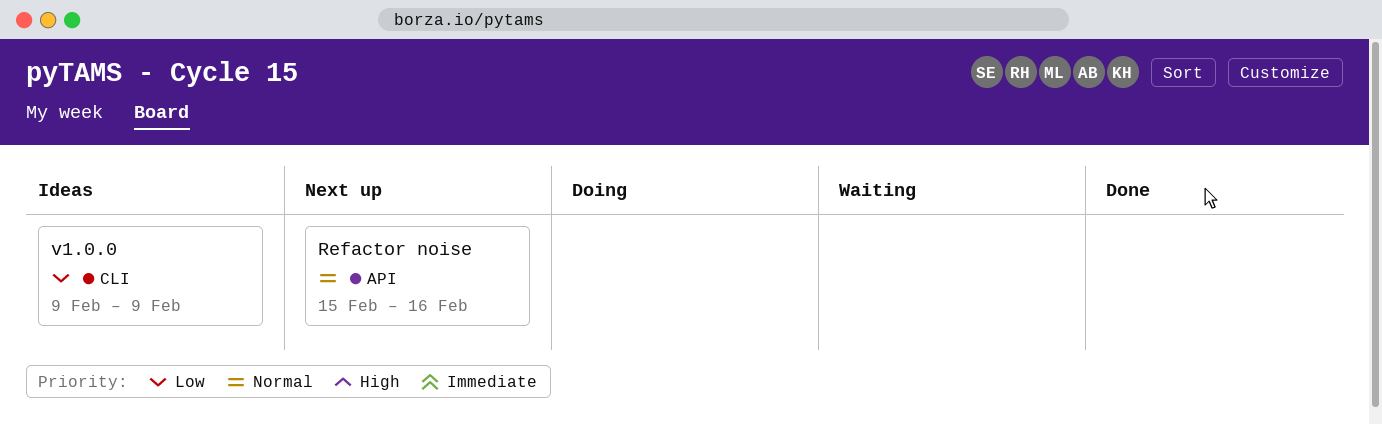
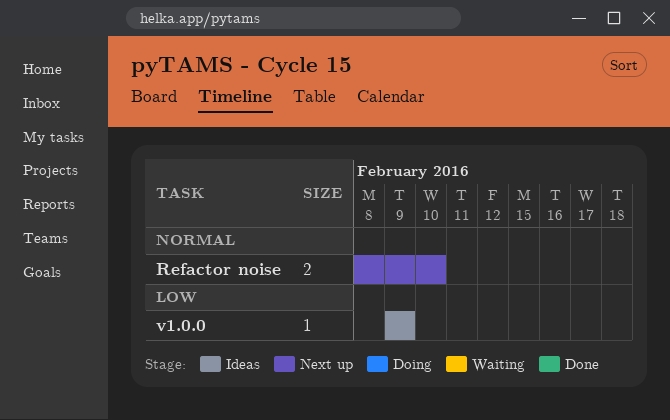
Refactor noise, start: Feb 15 -> Feb 8
Refactor noise, due: Feb 16 -> Feb 10

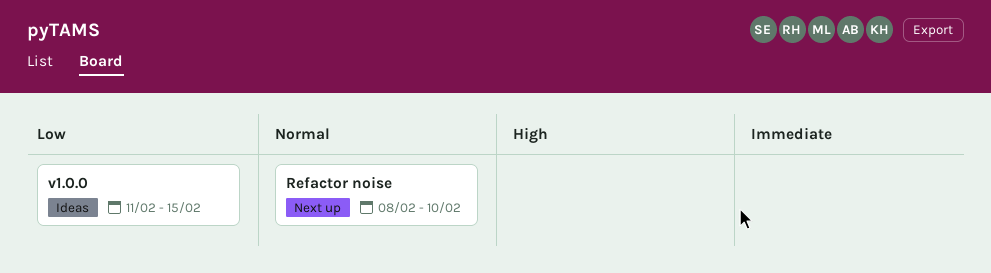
v1.0.0, start: Feb 9 -> Feb 11
v1.0.0, due: Feb 9 -> Feb 15

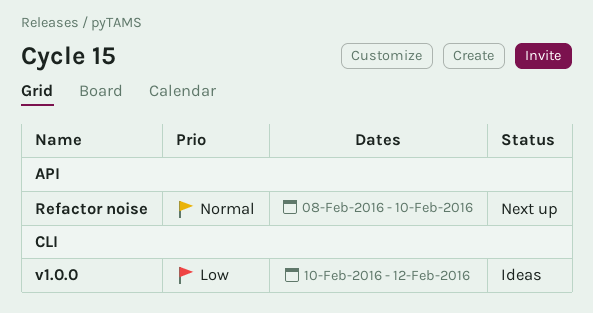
v1.0.0, start: Feb 11 -> Feb 10
v1.0.0, due: Feb 15 -> Feb 12

